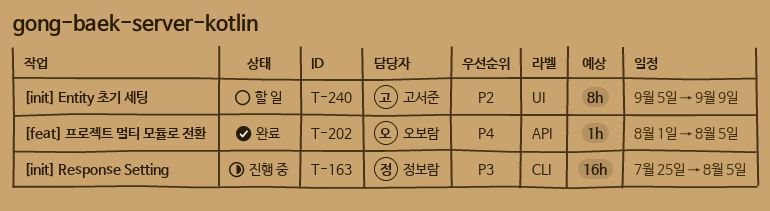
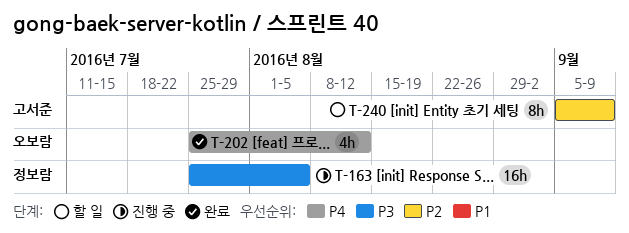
T-202, estimate: 1h -> 4h
T-202, start: Aug 1 -> Jul 25
T-202, due: Aug 5 -> Aug 12

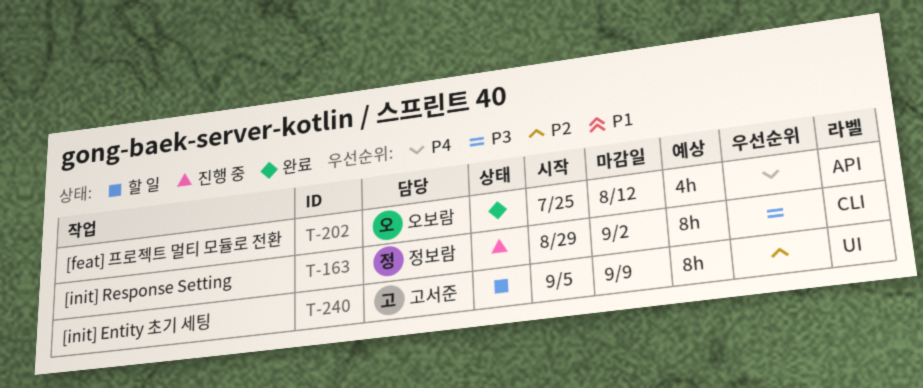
T-163, estimate: 16h -> 8h
T-163, start: Jul 25 -> Aug 29
T-163, due: Aug 5 -> Sep 2

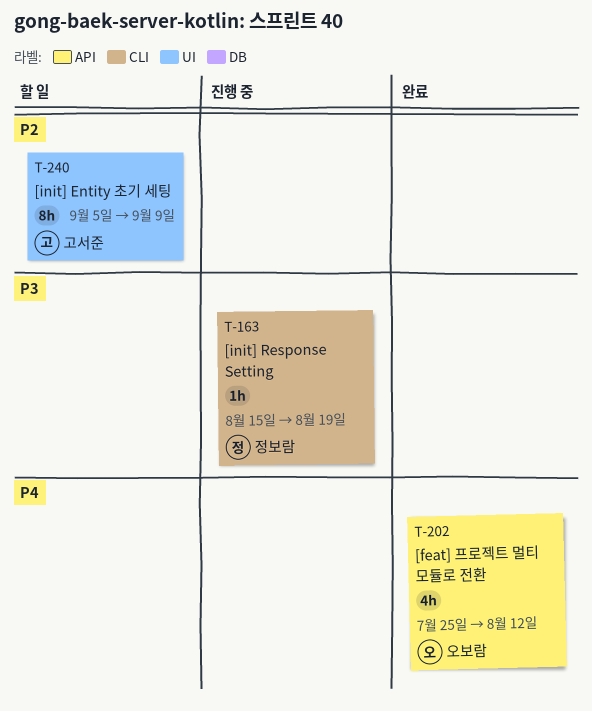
T-163, estimate: 8h -> 1h
T-163, start: Aug 29 -> Aug 15
T-163, due: Sep 2 -> Aug 19

